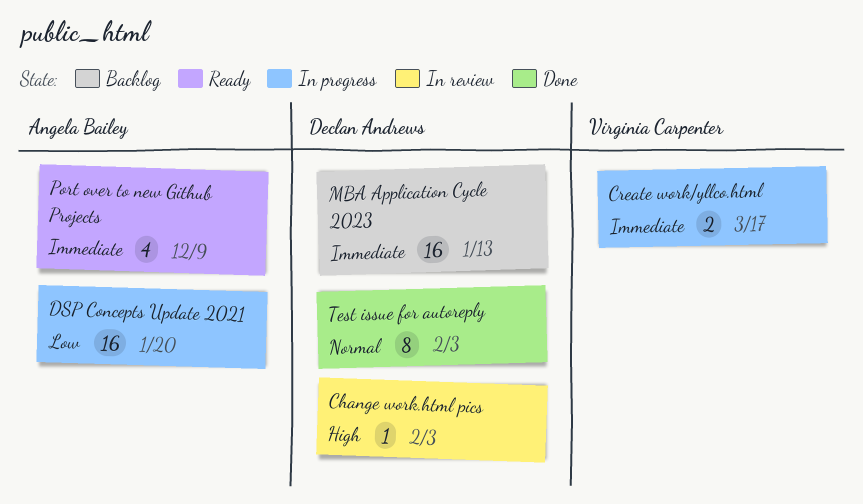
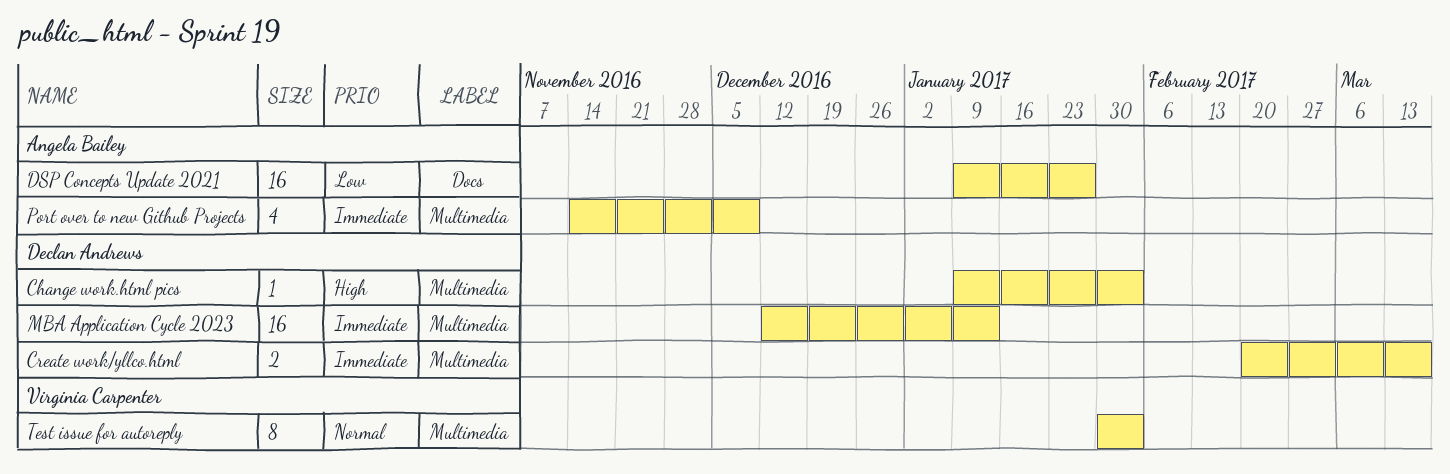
Create work/yllco.html, owner: Virginia Carpenter -> Declan Andrews
DSP Concepts Update 2021, due: Jan 20 -> Jan 27
Test issue for autoreply, owner: Declan Andrews -> Virginia Carpenter

